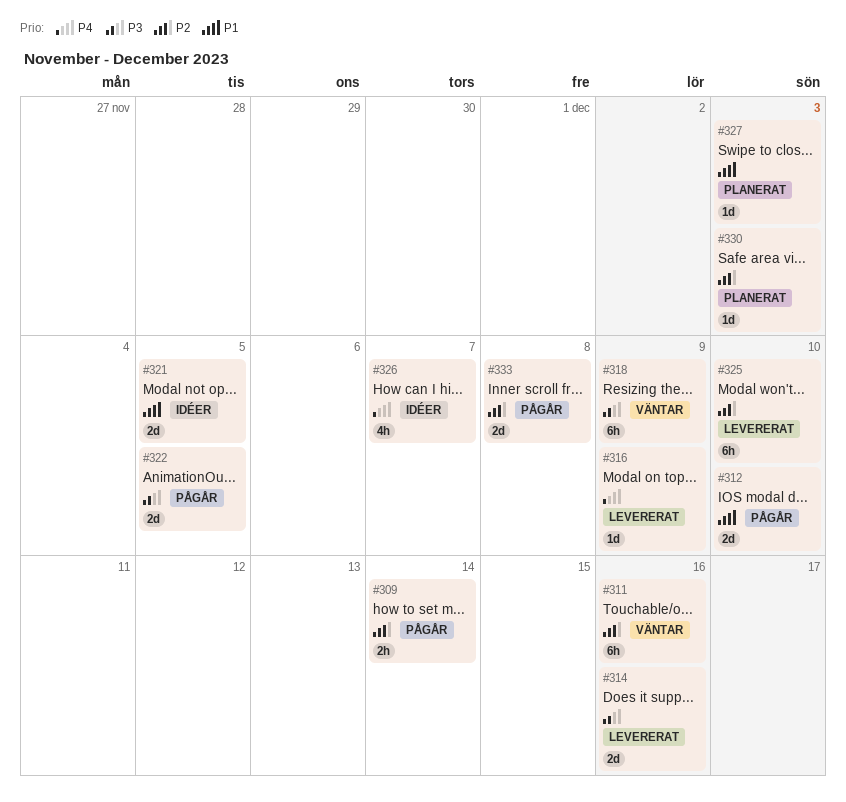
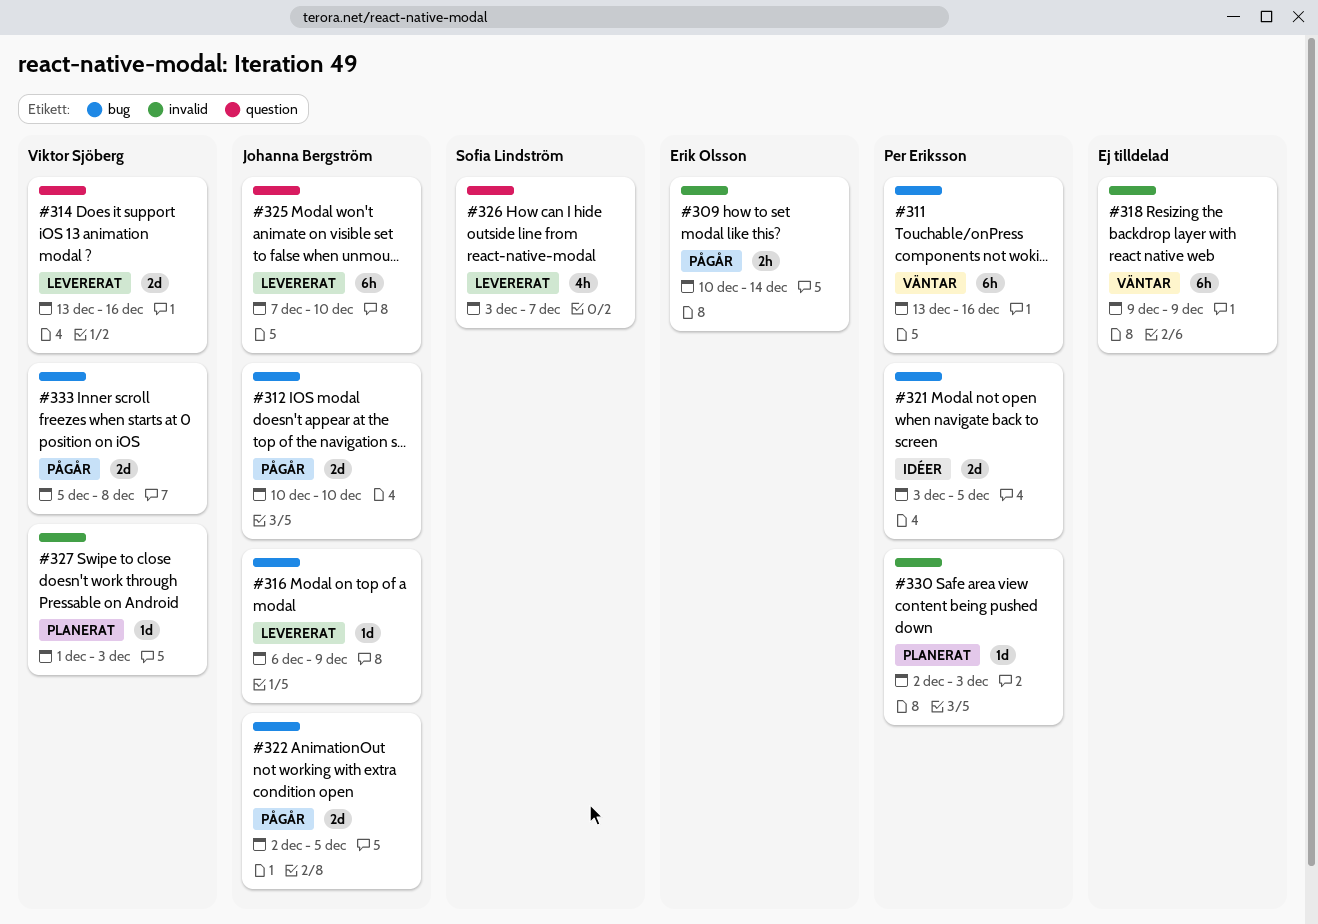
#326, status: Idéer -> Levererat

